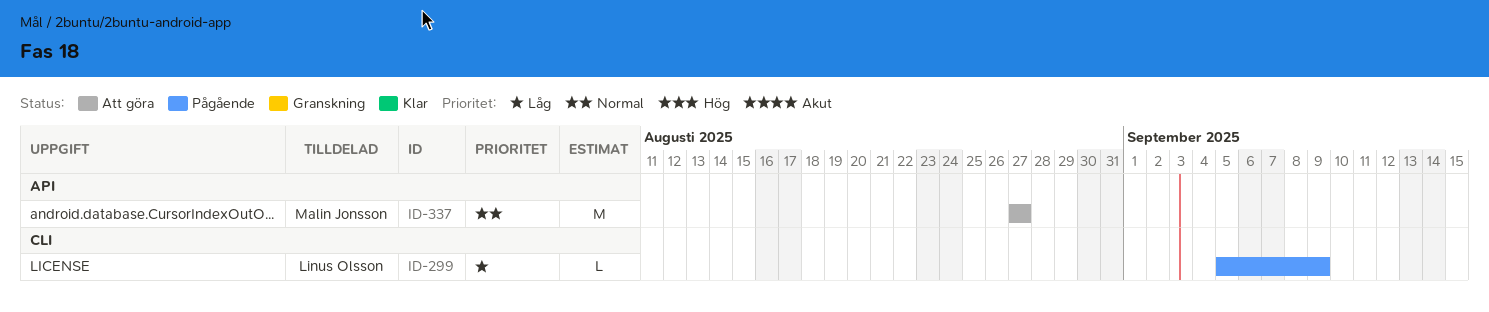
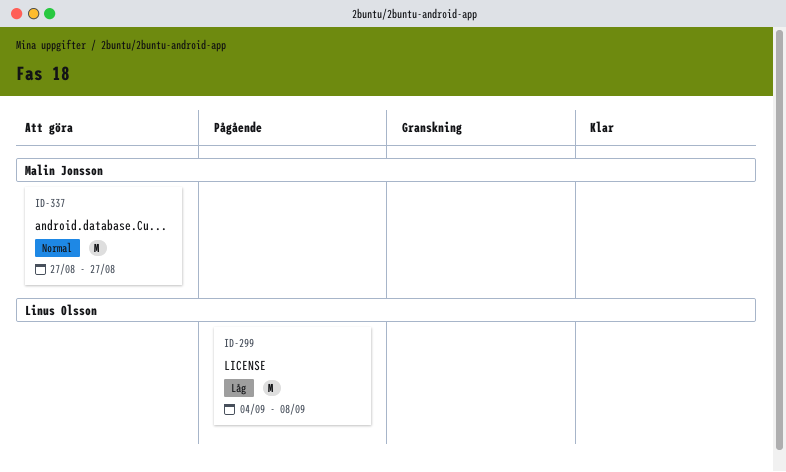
ID-299, estimate: L -> M
ID-299, start: Sep 5 -> Sep 4
ID-299, due: Sep 9 -> Sep 8

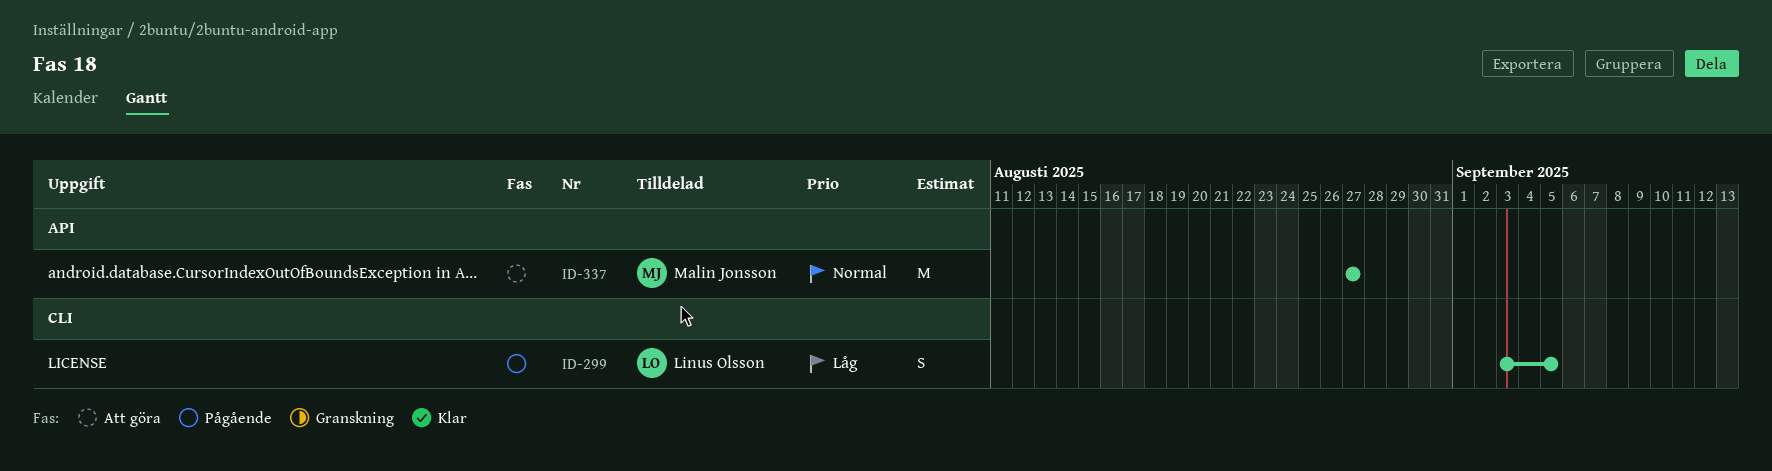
ID-299, estimate: M -> S
ID-299, start: Sep 4 -> Sep 3
ID-299, due: Sep 8 -> Sep 5

